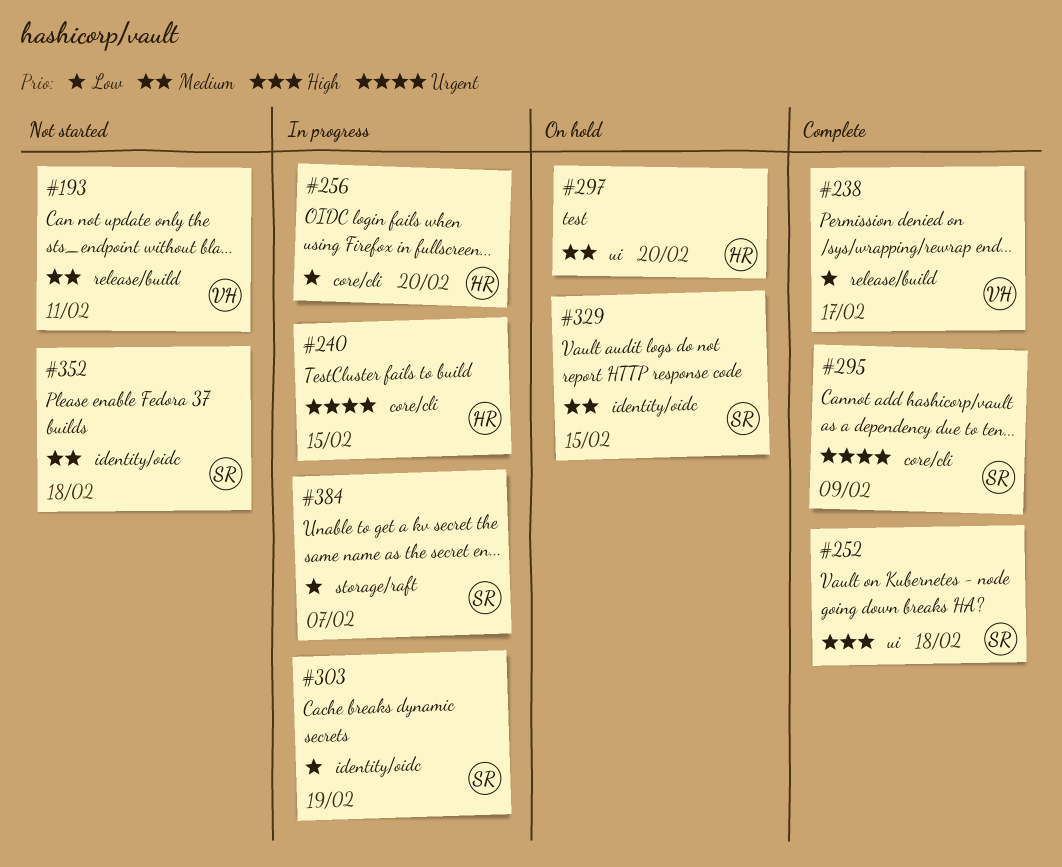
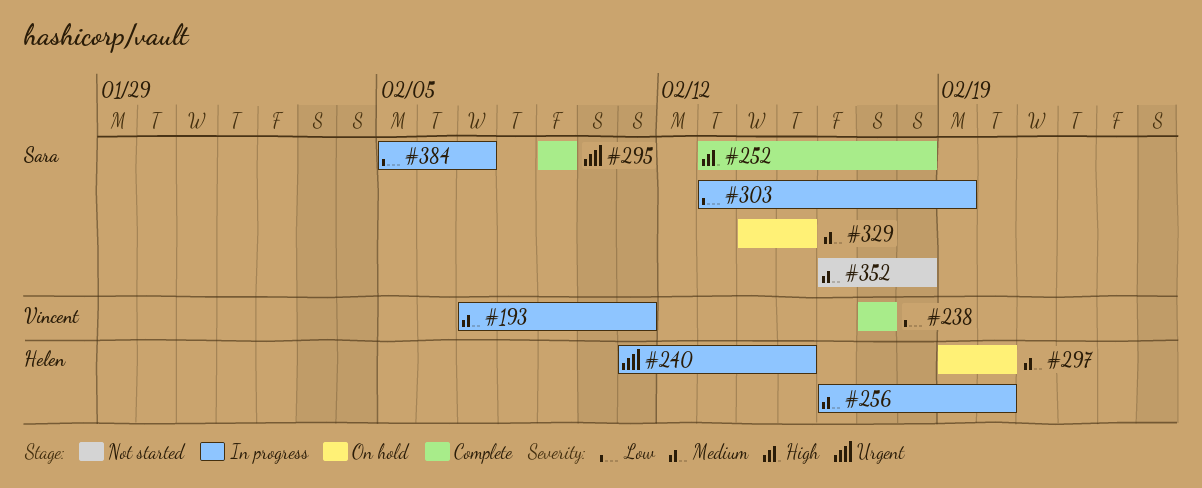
#193, status: Not started -> In progress
#256, priority: Low -> Medium

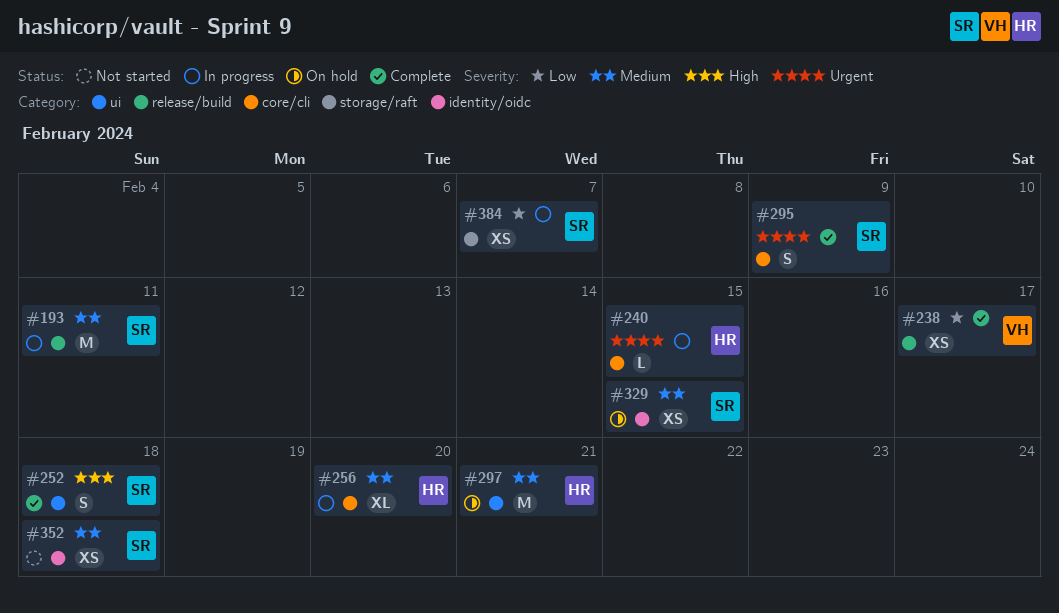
#193, owner: Vincent -> Sara
#297, due: Feb 20 -> Feb 21
#303: present -> none

